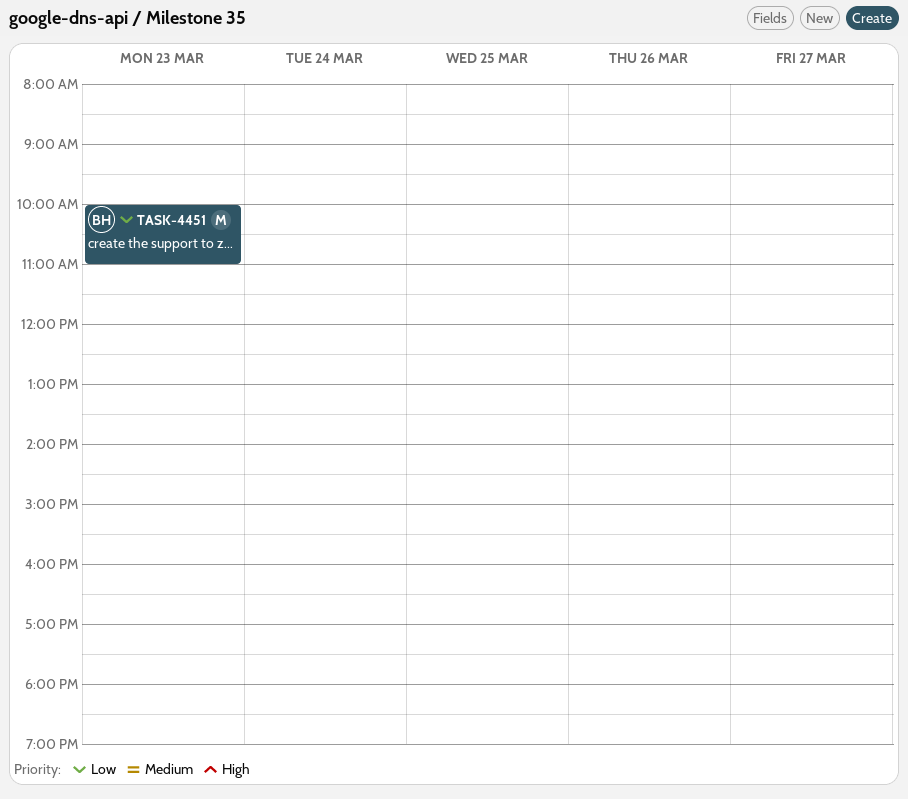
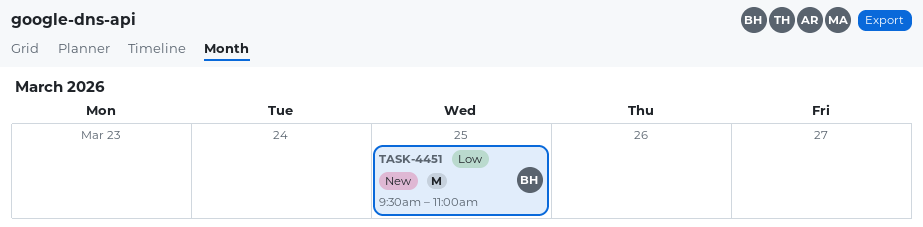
TASK-4451, day: Mar 23 -> Mar 25
TASK-4451, begins: 10:00 -> 09:30

